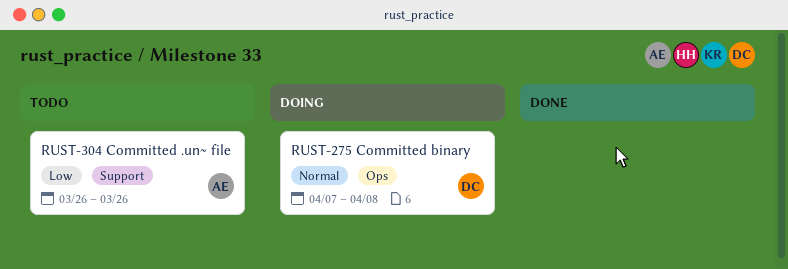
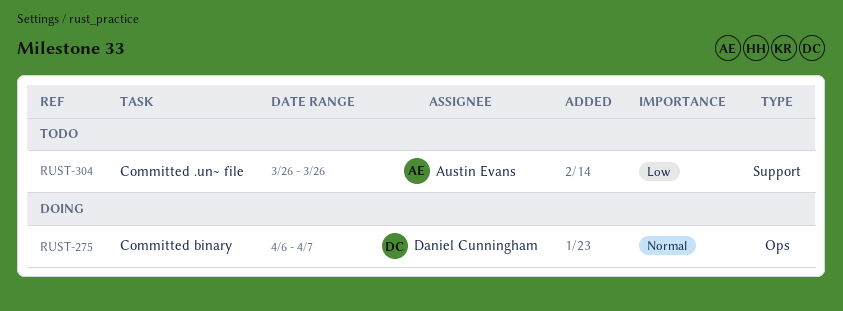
RUST-275, start: Apr 7 -> Apr 6
RUST-275, due: Apr 8 -> Apr 7

